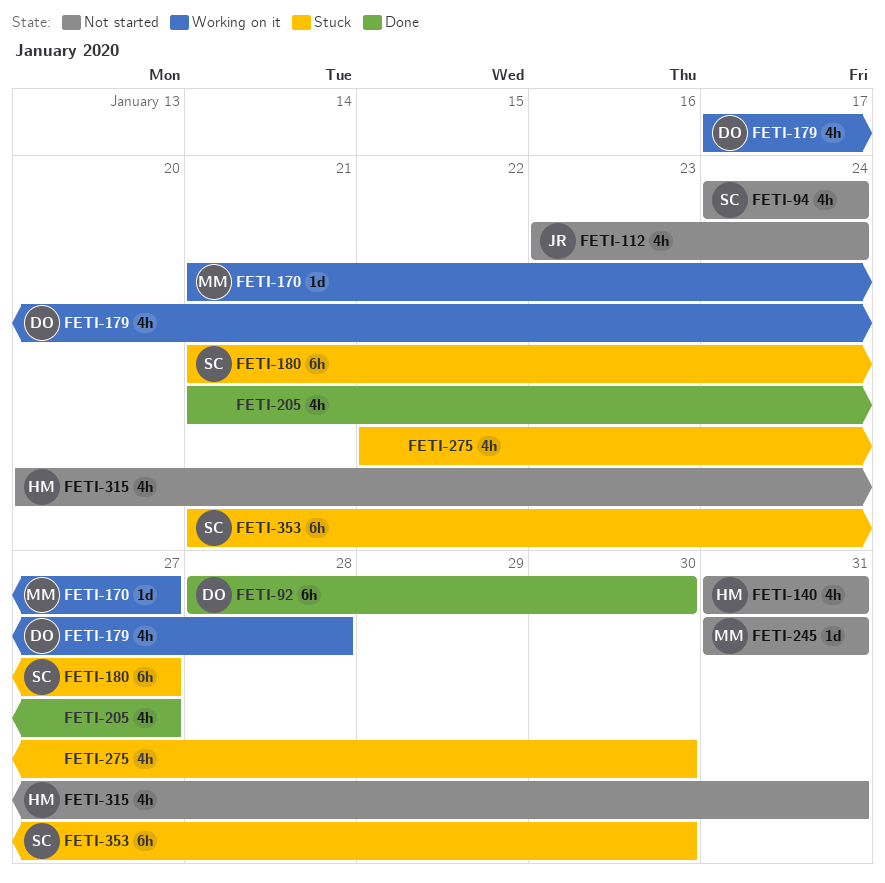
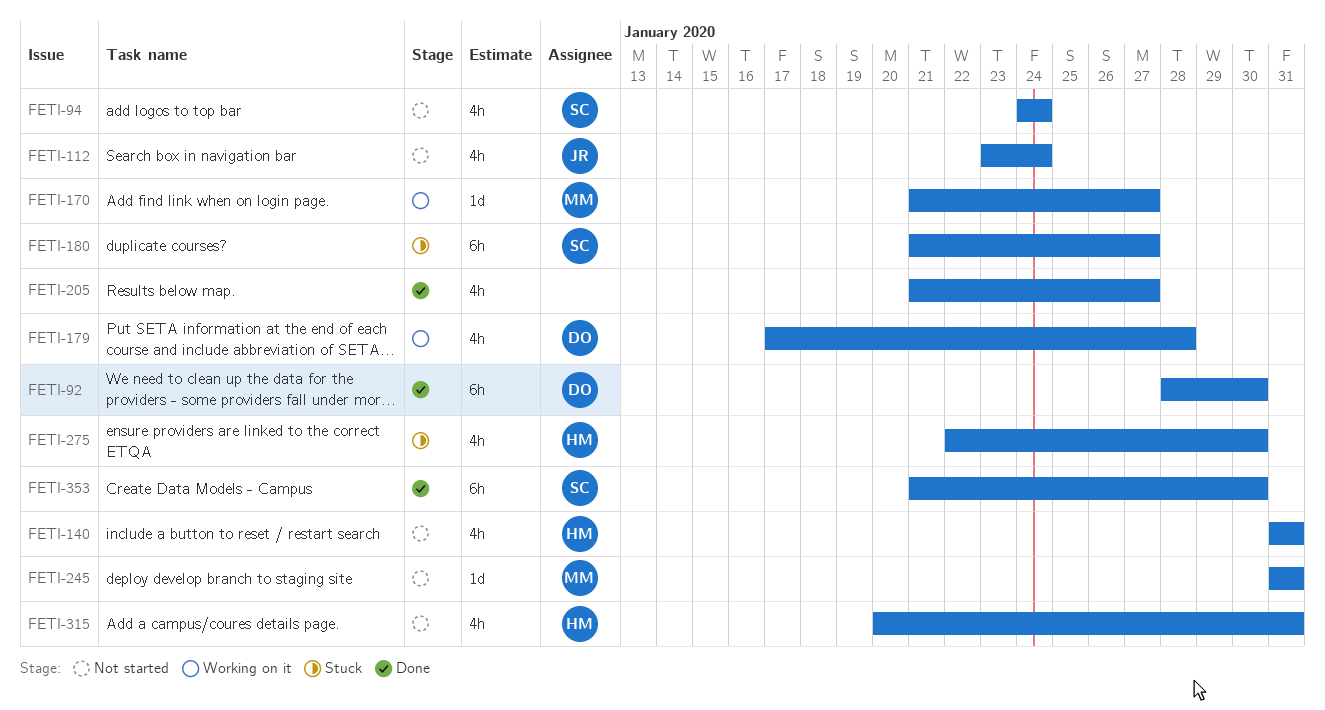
FETI-275, owner: none -> HM
FETI-353, status: Stuck -> Done

